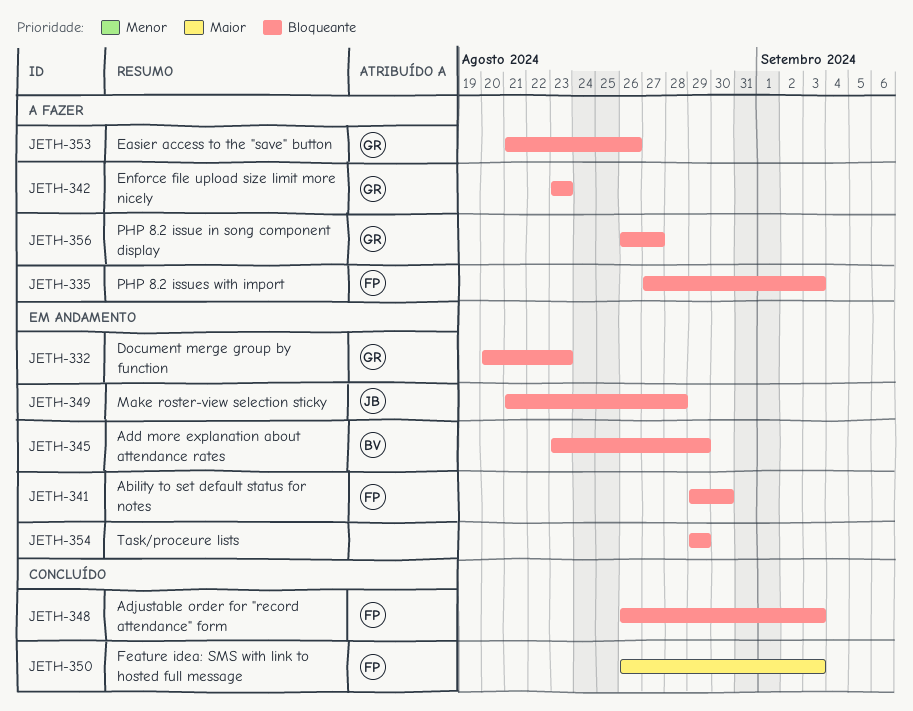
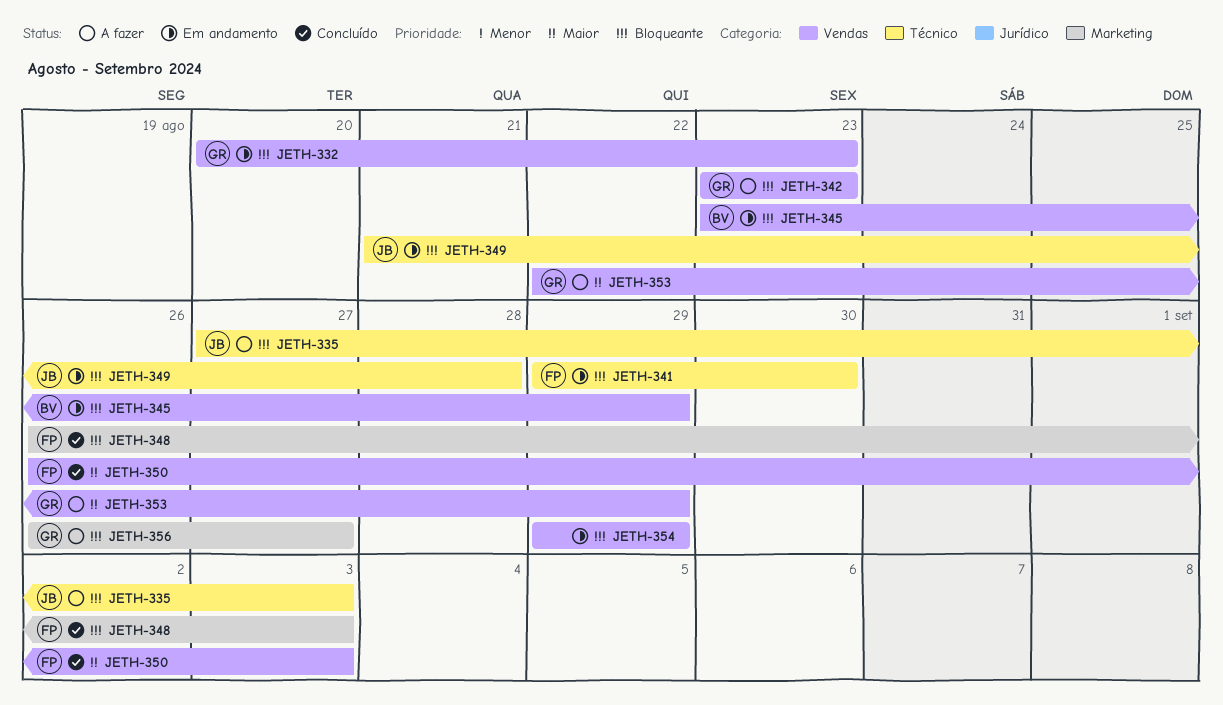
JETH-335, owner: FP -> JB
JETH-353, priority: Bloqueante -> Maior
JETH-353, start: Aug 21 -> Aug 22
JETH-353, due: Aug 26 -> Aug 29

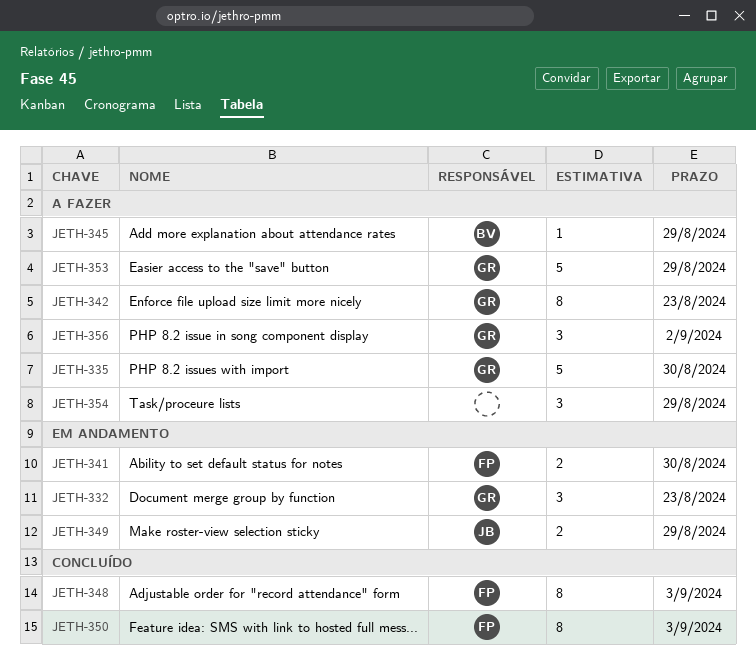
JETH-335, owner: JB -> GR
JETH-335, due: Sep 3 -> Aug 30
JETH-345, status: Em andamento -> A fazer
JETH-349, due: Aug 28 -> Aug 29
JETH-354, status: Em andamento -> A fazer
JETH-356, due: Aug 27 -> Sep 2

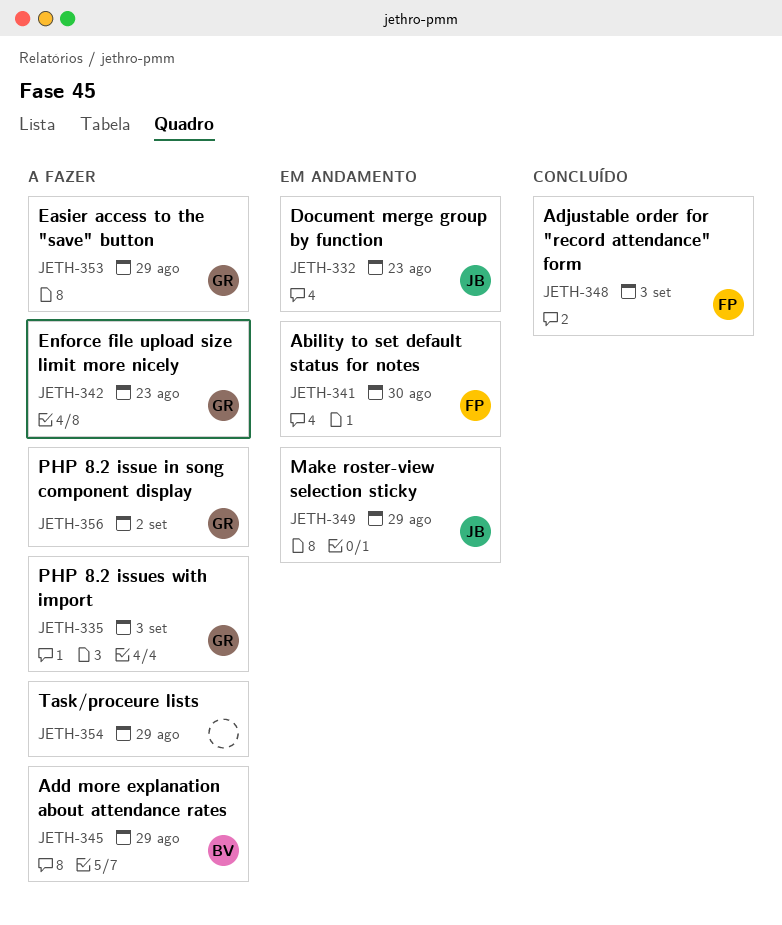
JETH-332, owner: GR -> JB
JETH-335, due: Aug 30 -> Sep 3
JETH-350: present -> none

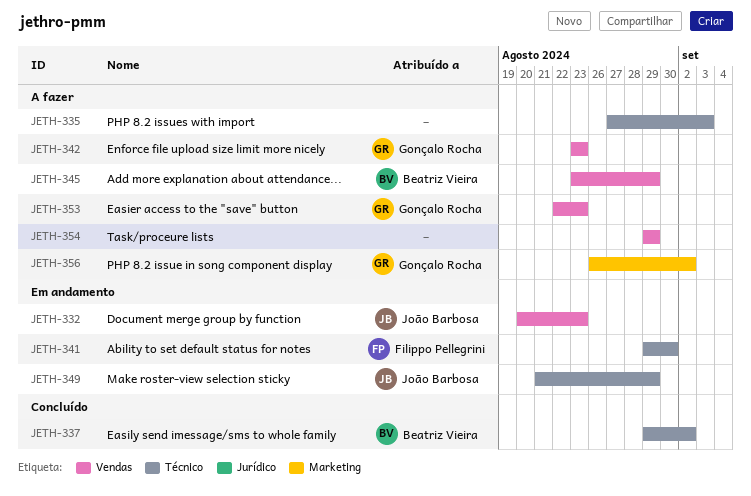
JETH-335, owner: Gonçalo Rocha -> none
JETH-337: none -> present
JETH-348: present -> none
JETH-353, due: Aug 29 -> Aug 23

